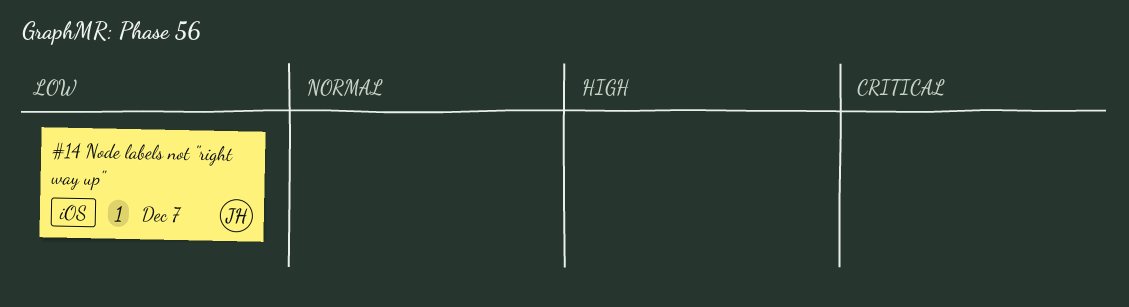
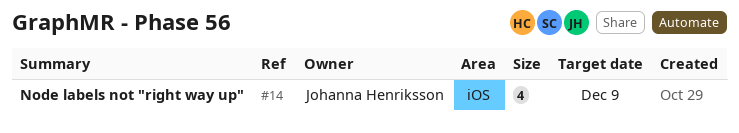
#14, estimate: 1 -> 4
#14, due: Dec 7 -> Dec 9

